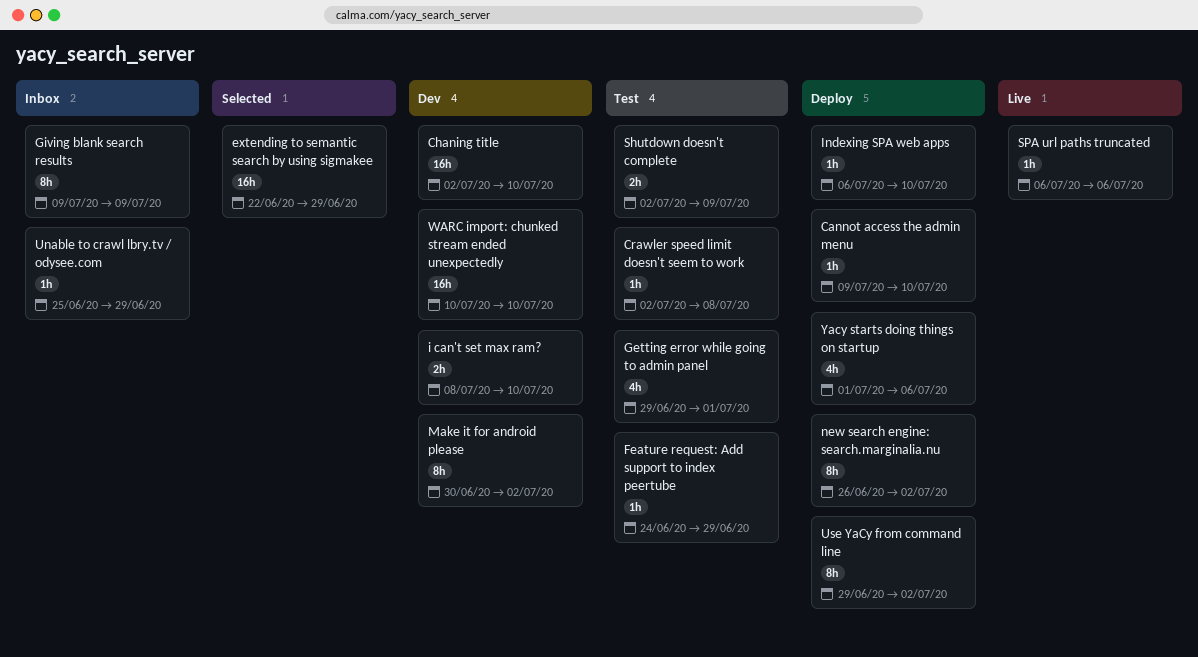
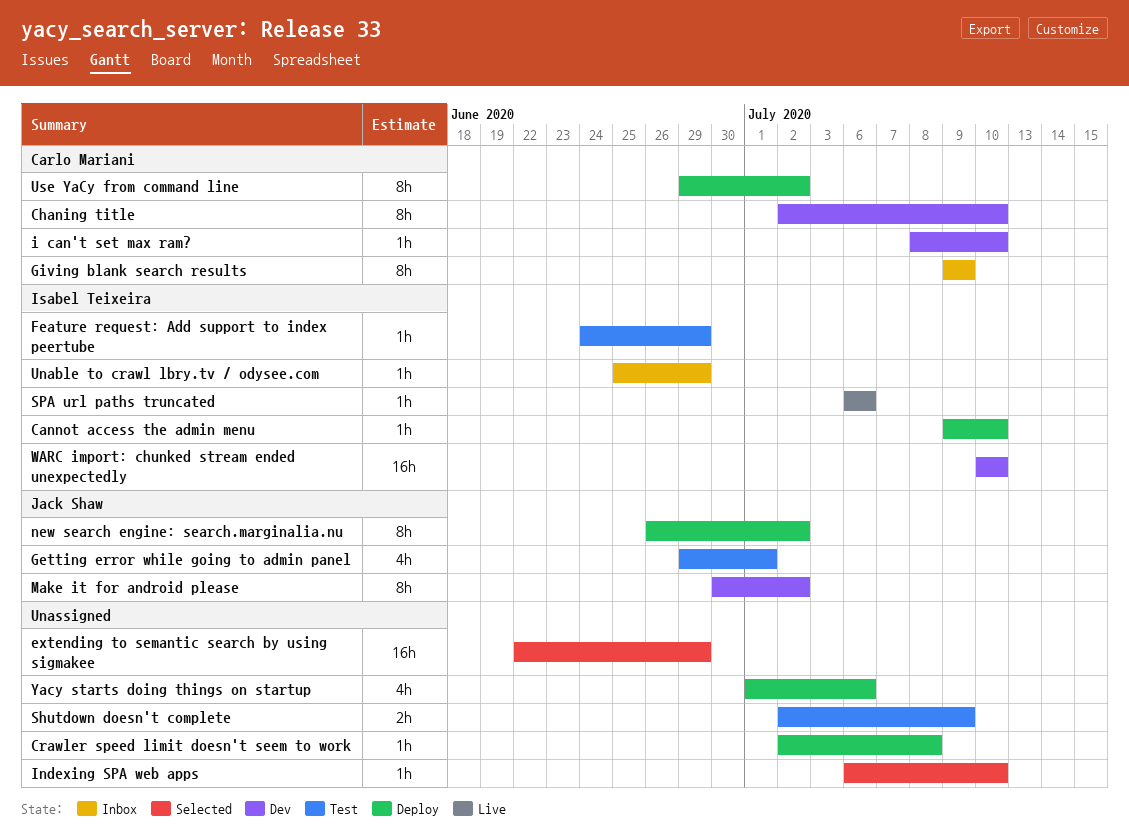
Chaning title, estimate: 16h -> 8h
Crawler speed limit doesn't seem to work, status: Test -> Deploy
i can't set max ram?, estimate: 2h -> 1h
Indexing SPA web apps, status: Deploy -> Selected

